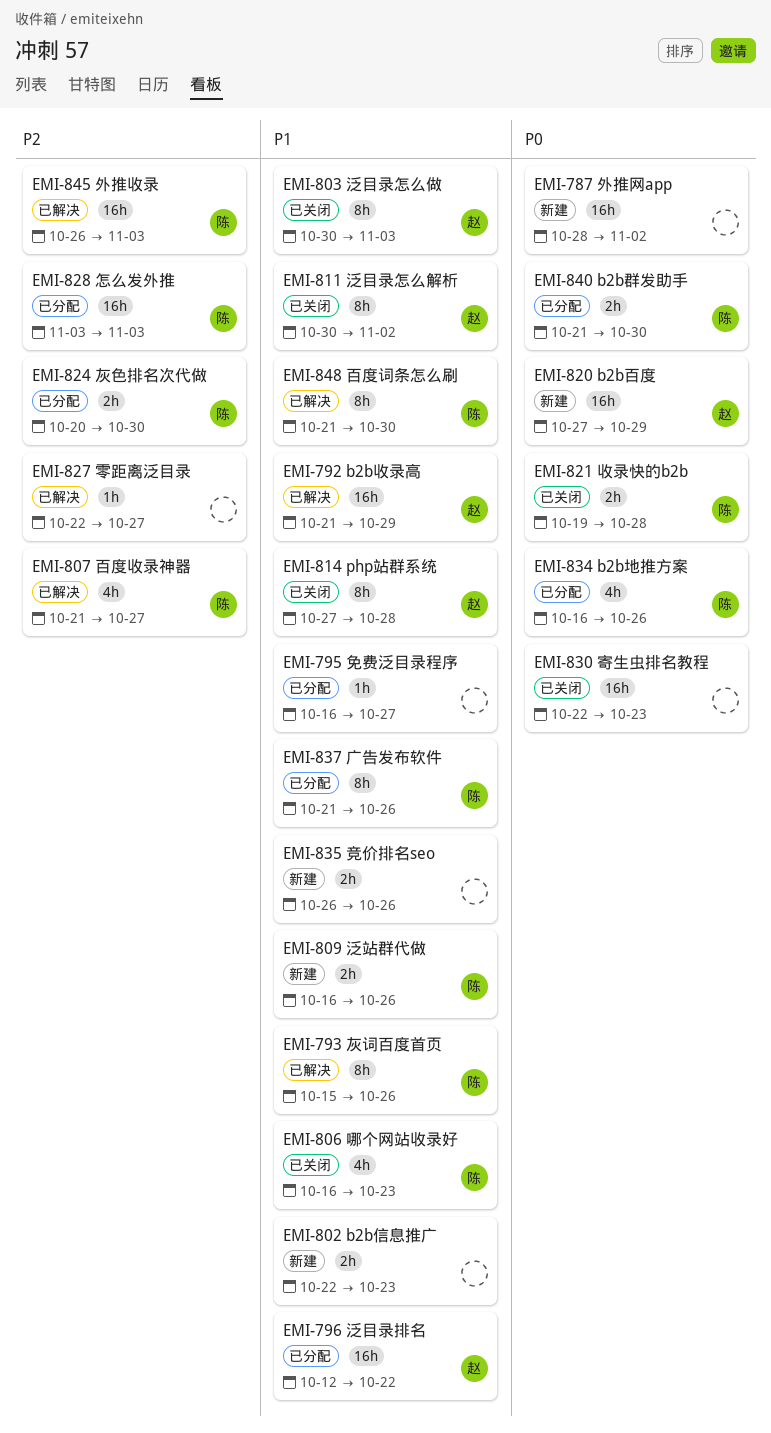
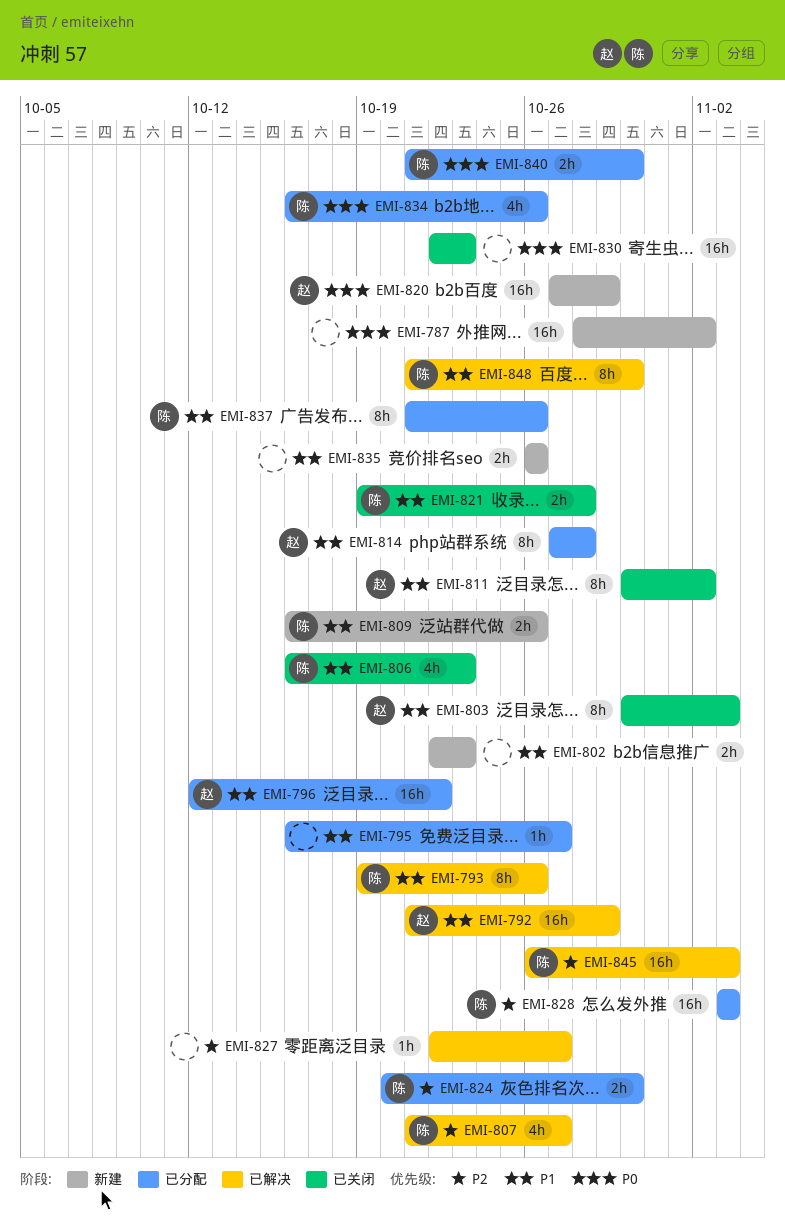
EMI-793, start: Oct 15 -> Oct 19
EMI-814, status: 已关闭 -> 已分配
EMI-821, priority: P0 -> P1

